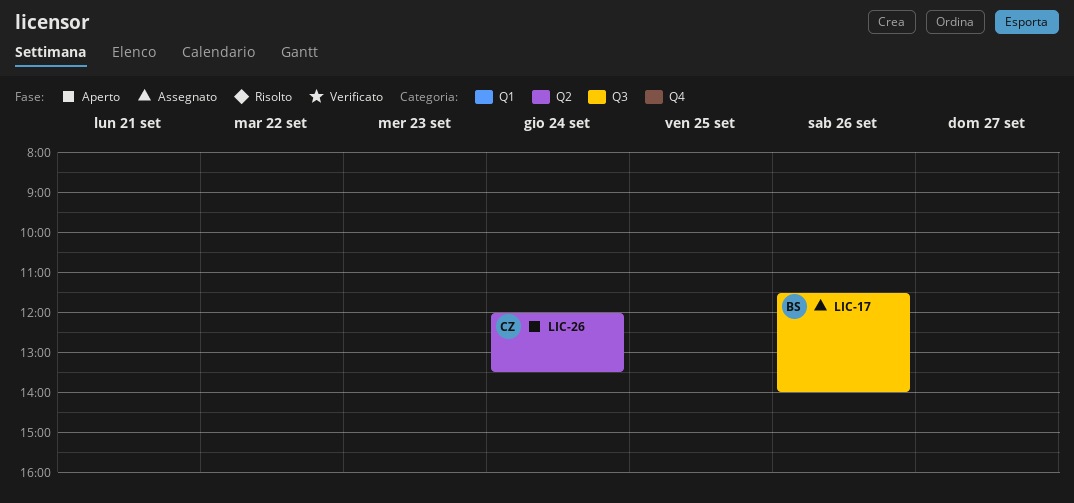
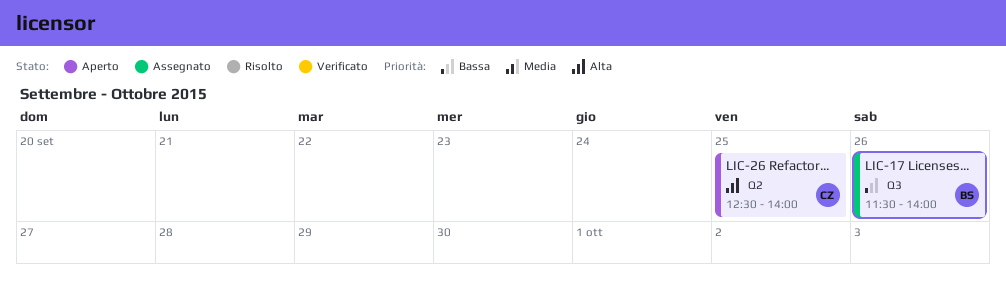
LIC-26, day: Sep 24 -> Sep 25
LIC-26, begins: 12:00 -> 12:30
LIC-26, ends: 13:30 -> 14:00

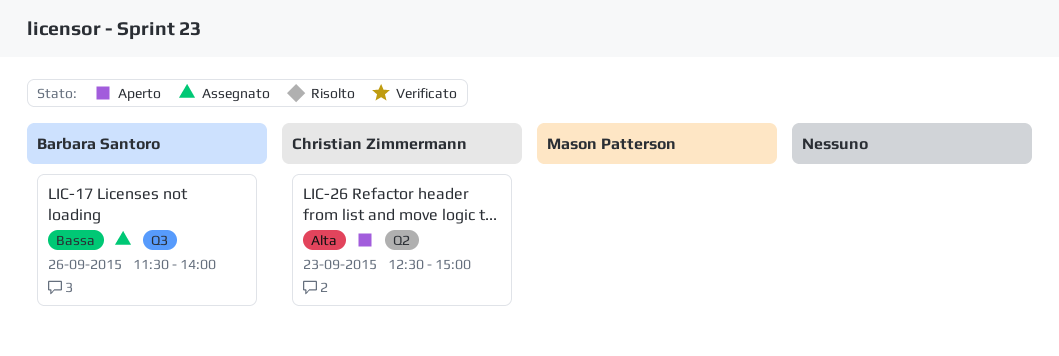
LIC-26, day: Sep 25 -> Sep 23
LIC-26, ends: 14:00 -> 15:00

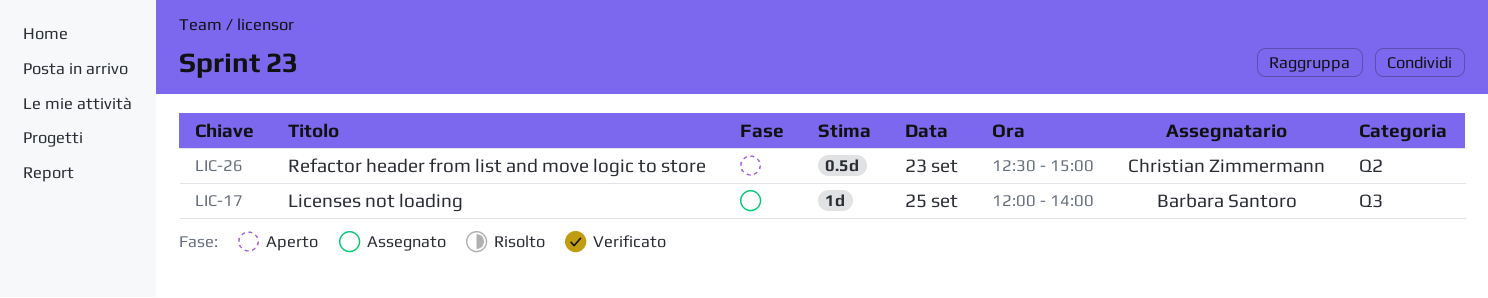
LIC-17, day: Sep 26 -> Sep 25
LIC-17, begins: 11:30 -> 12:00

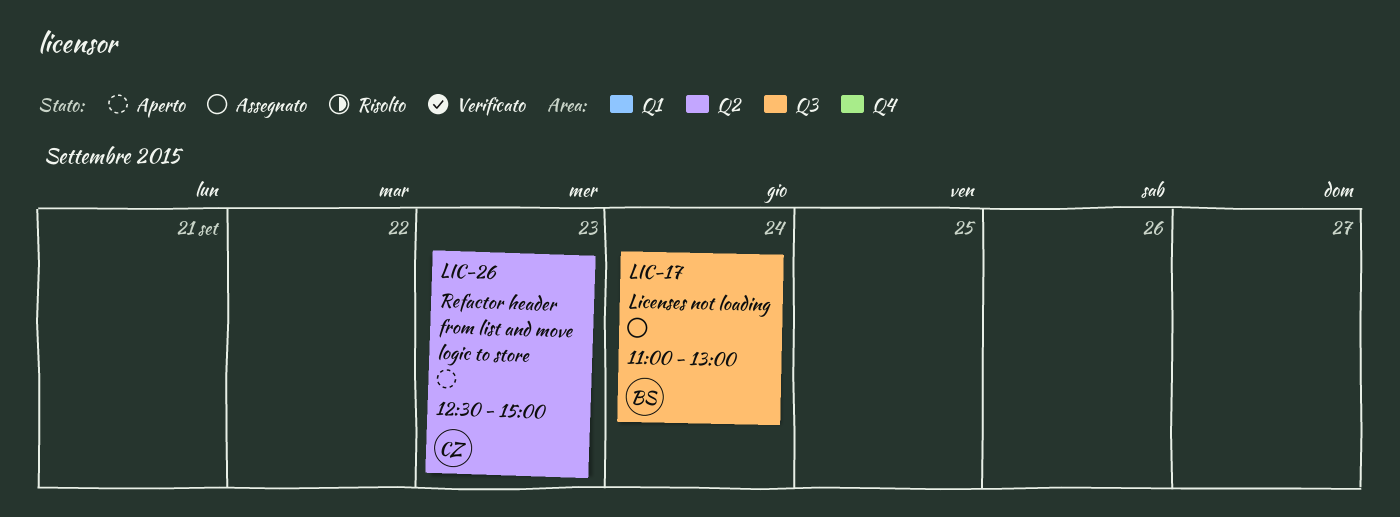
LIC-17, day: Sep 25 -> Sep 24
LIC-17, begins: 12:00 -> 11:00
LIC-17, ends: 14:00 -> 13:00

